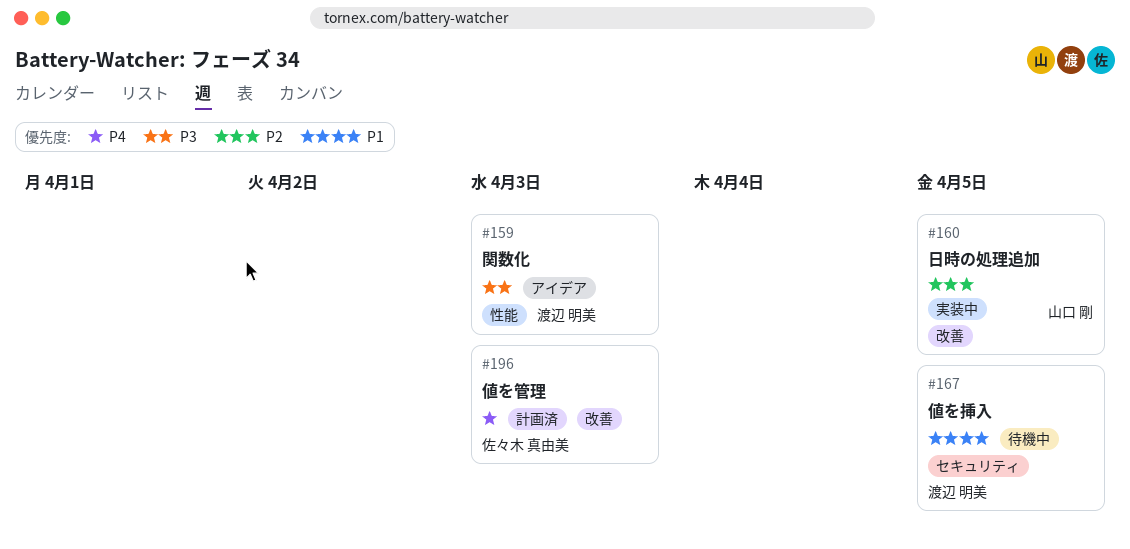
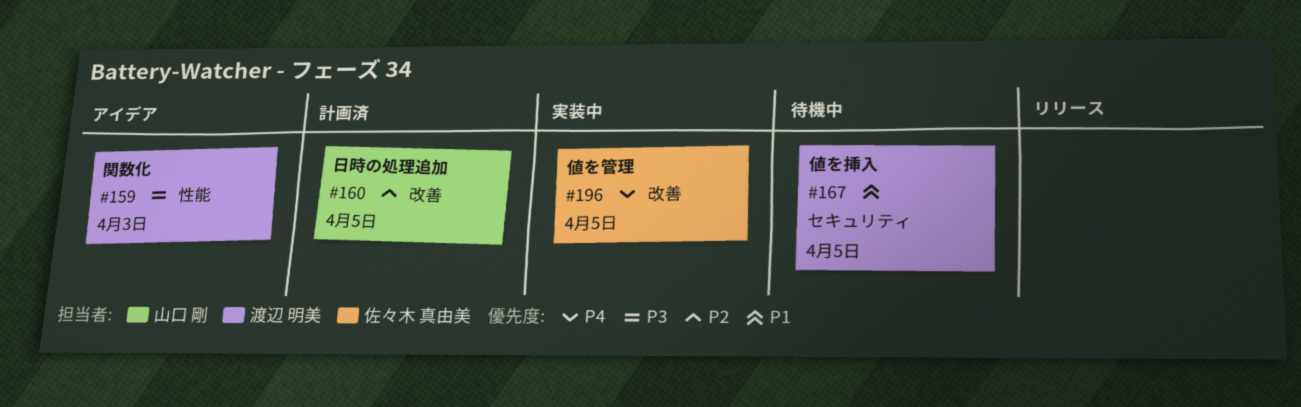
#160, status: 実装中 -> 計画済
#196, status: 計画済 -> 実装中
#196, due: Apr 3 -> Apr 5

